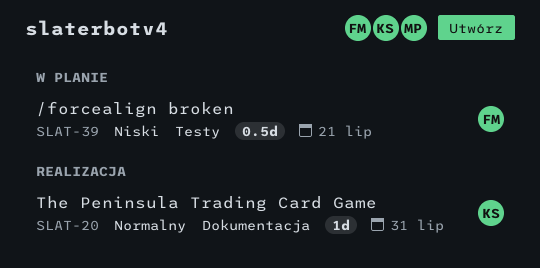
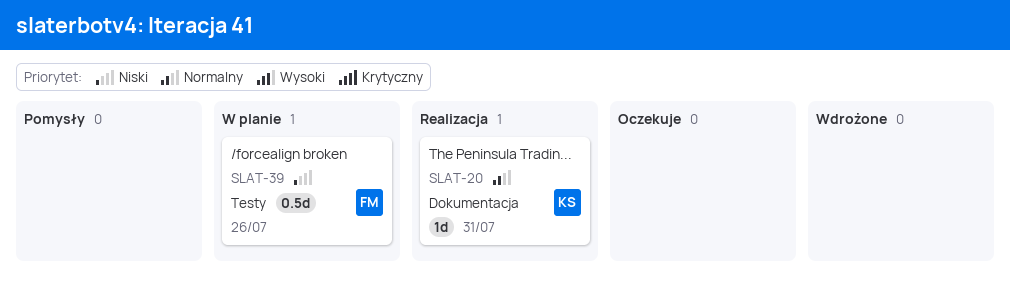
SLAT-39, due: Jul 21 -> Jul 26

